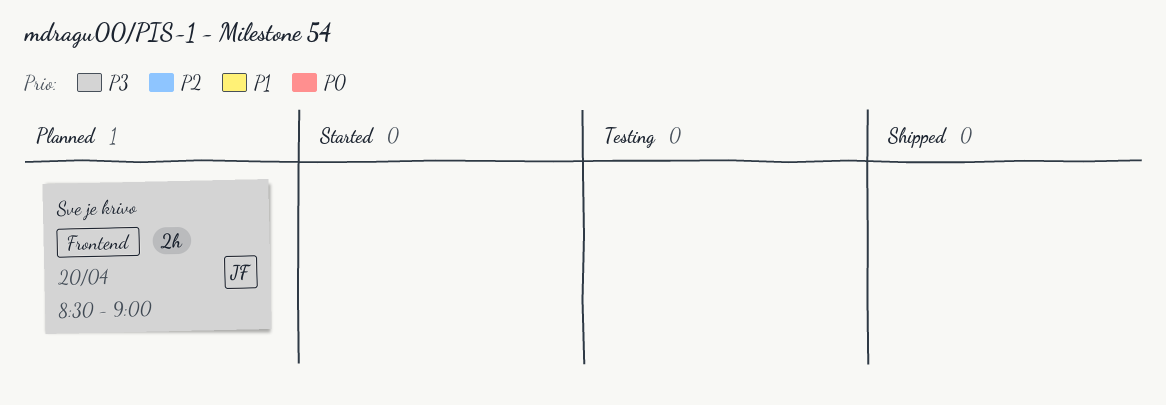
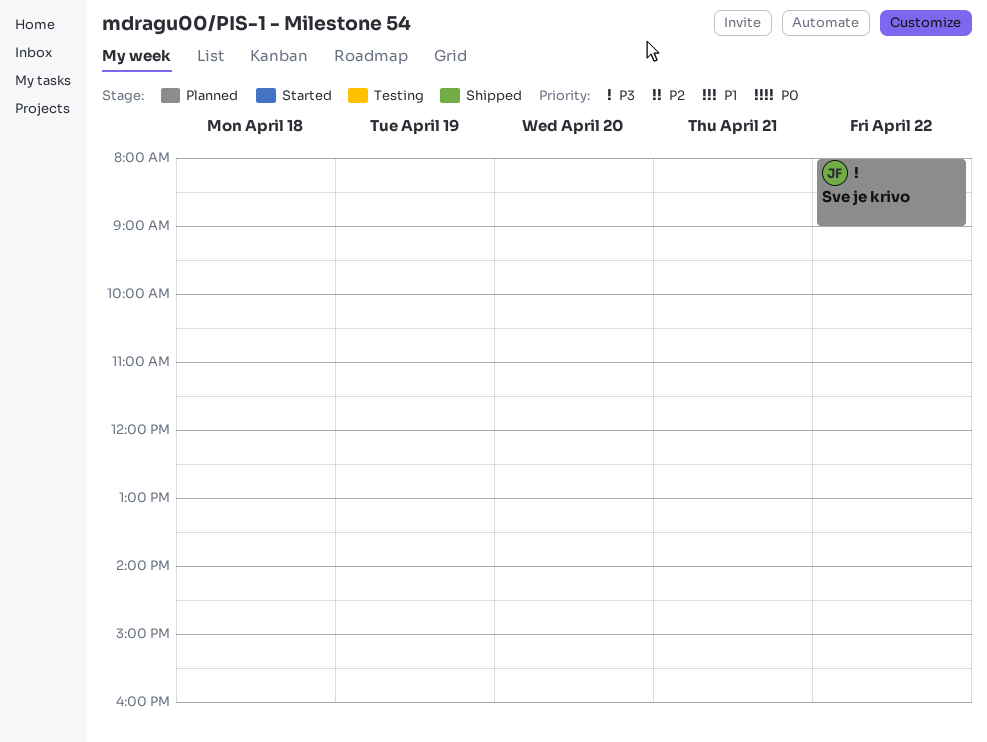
Sve je krivo, day: Apr 20 -> Apr 22
Sve je krivo, begins: 08:30 -> 08:00

